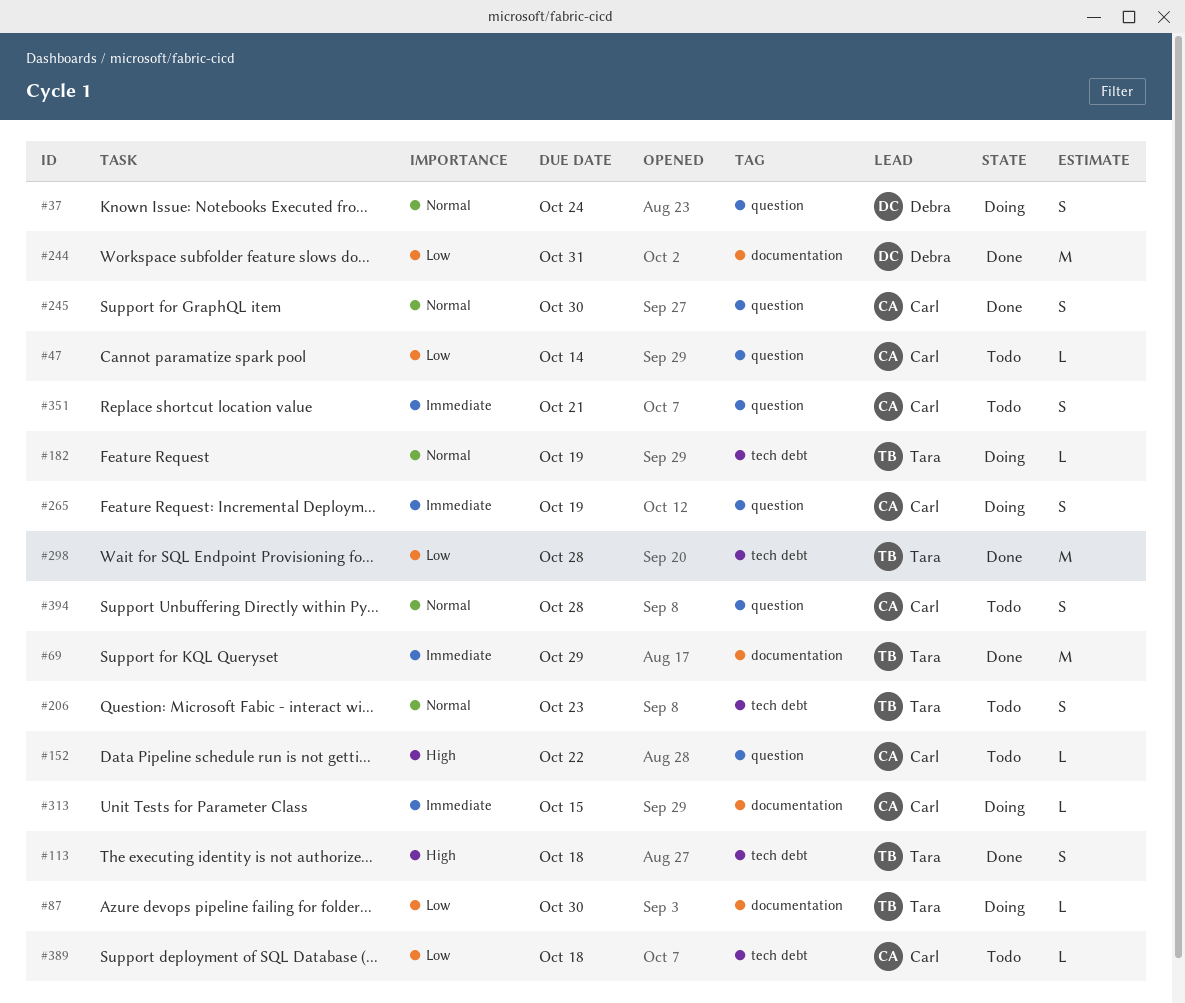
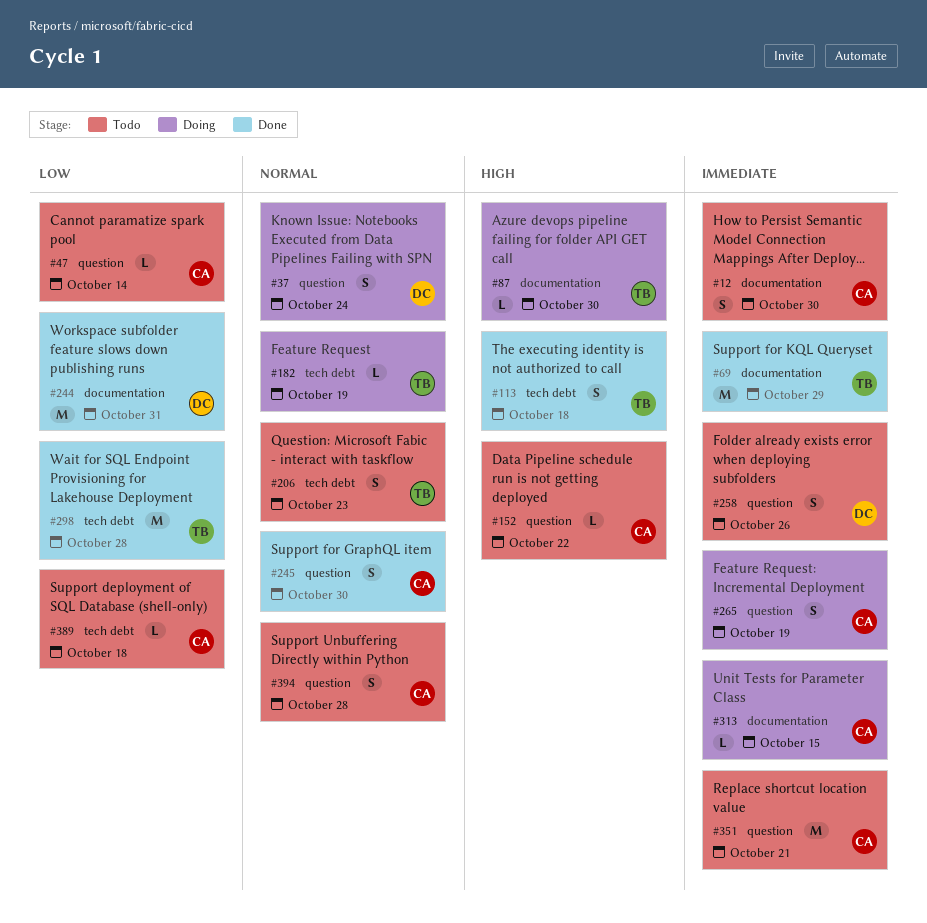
#12: none -> present
#87, priority: Low -> High
#258: none -> present
#351, estimate: S -> M

